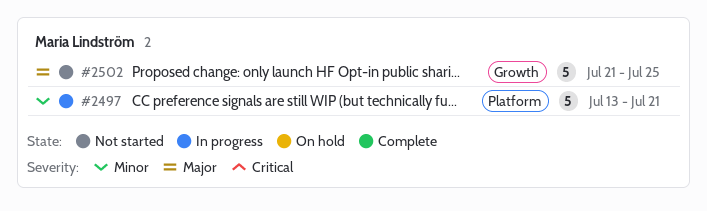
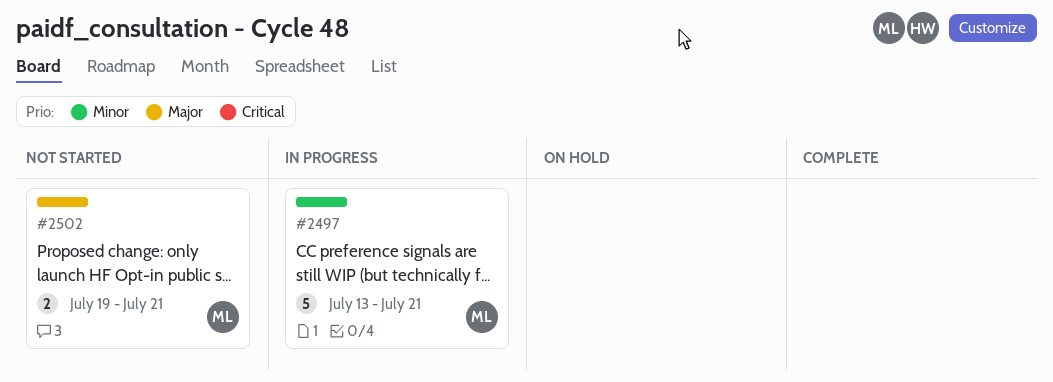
#2502, estimate: 5 -> 2
#2502, start: Jul 21 -> Jul 19
#2502, due: Jul 25 -> Jul 21

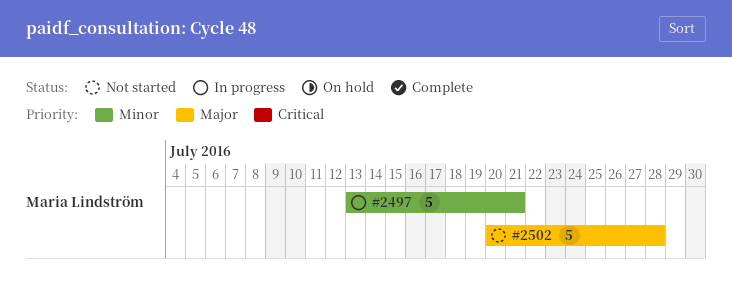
#2502, estimate: 2 -> 5
#2502, start: Jul 19 -> Jul 20
#2502, due: Jul 21 -> Jul 28

